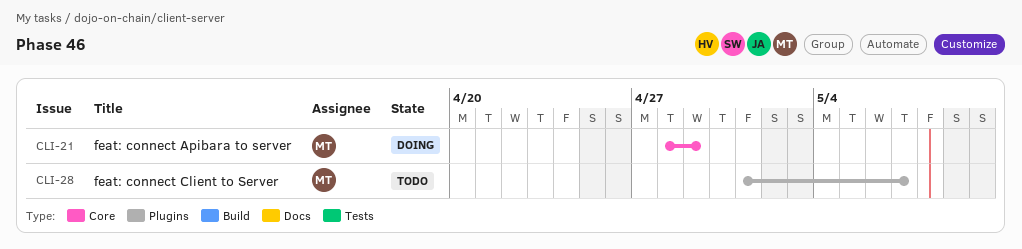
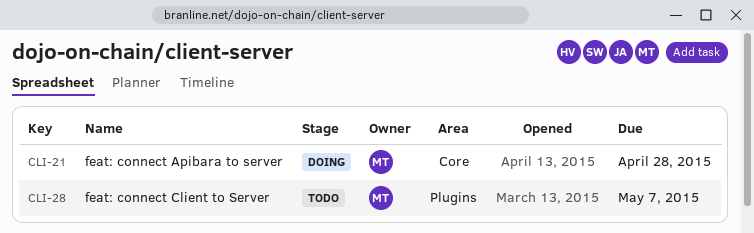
CLI-21, due: Apr 29 -> Apr 28

